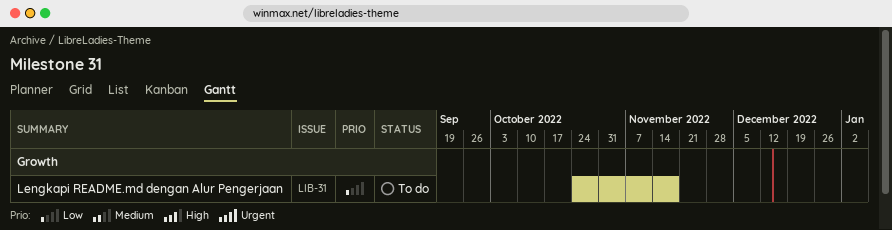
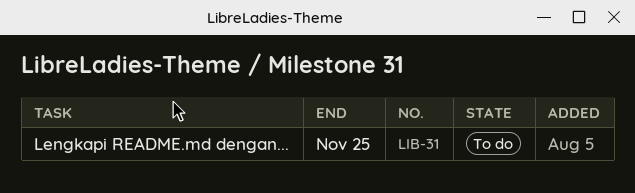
LIB-31, due: Nov 18 -> Nov 25

